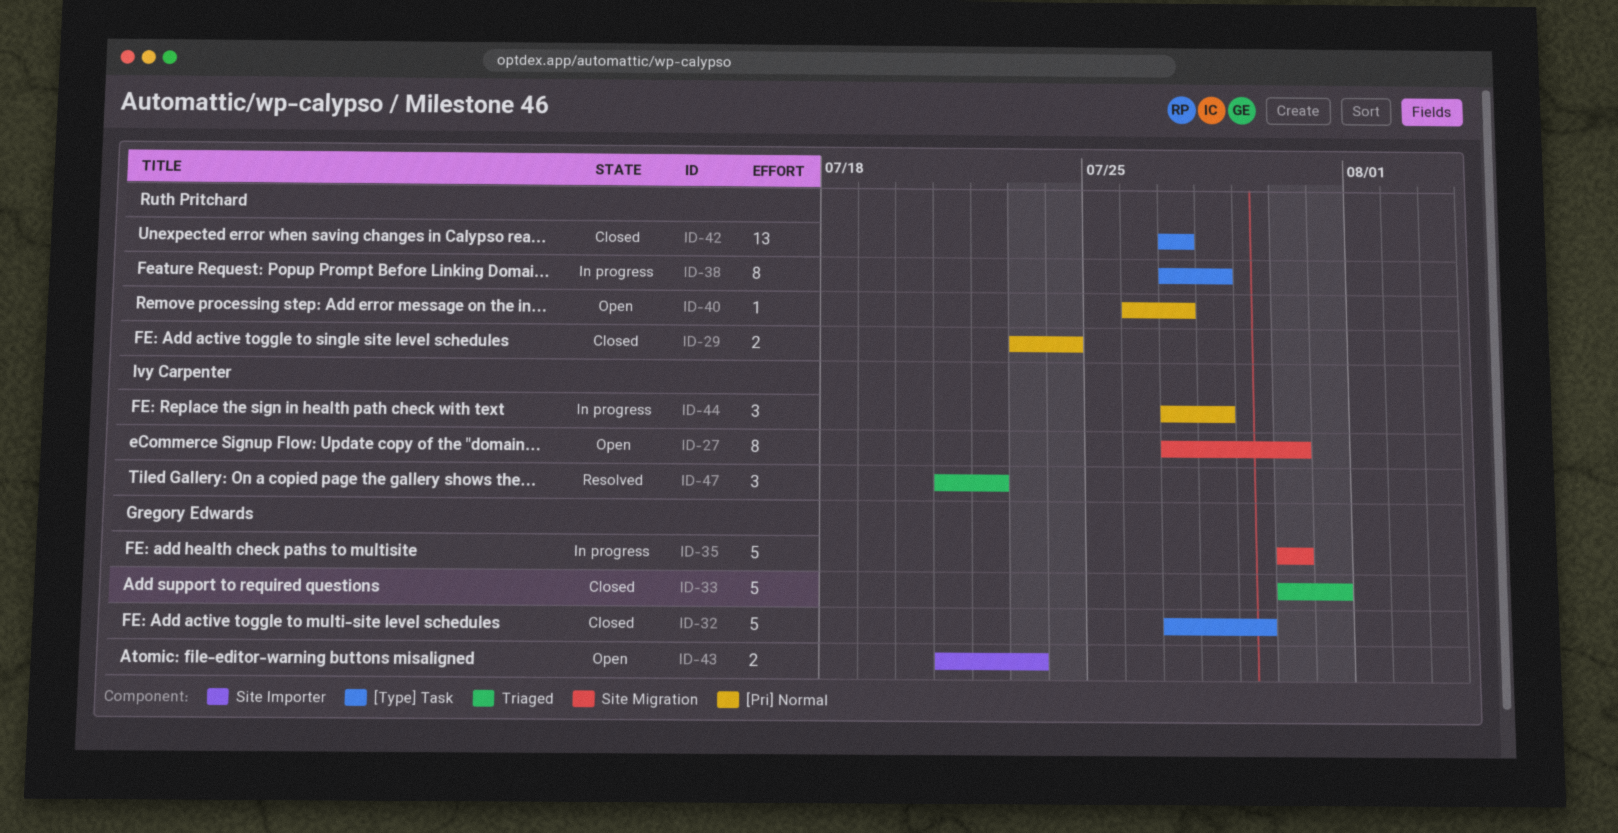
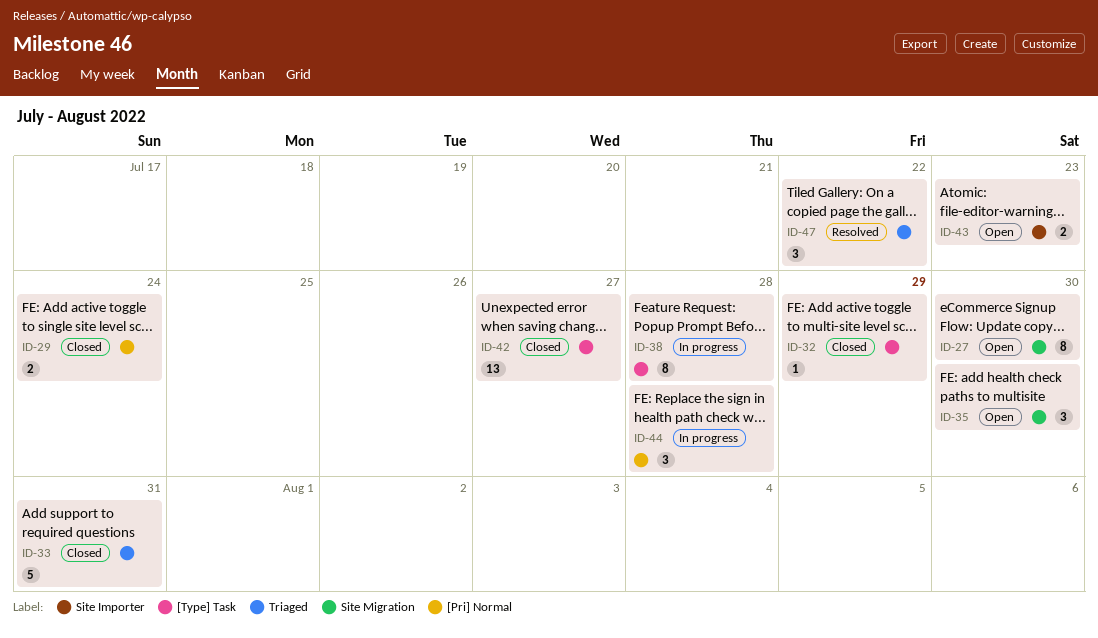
ID-32, estimate: 5 -> 1
ID-35, status: In progress -> Open
ID-35, estimate: 5 -> 3
ID-40: present -> none

